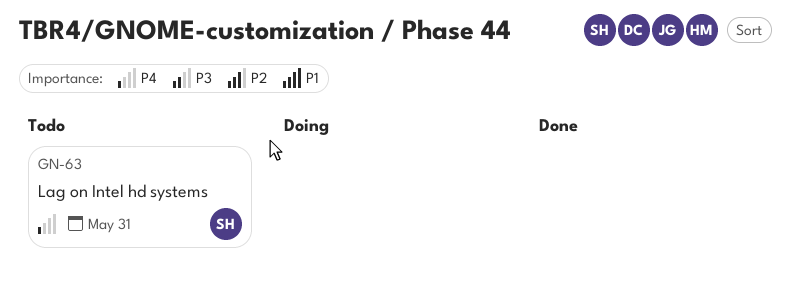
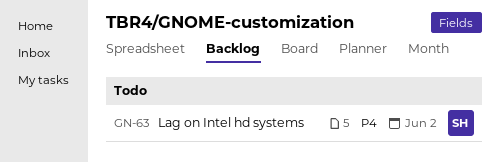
GN-63, due: May 31 -> Jun 2

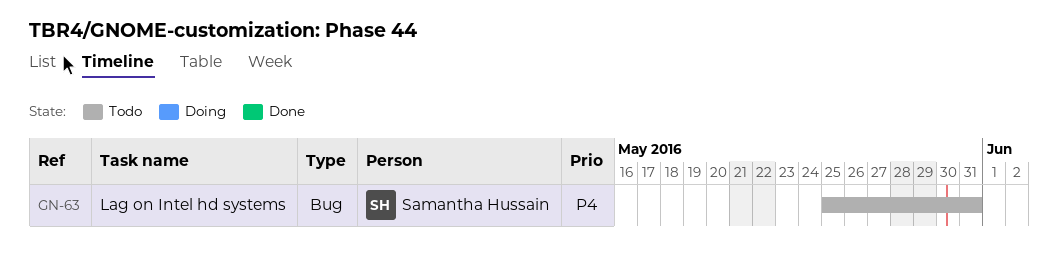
GN-63, due: Jun 2 -> May 31

